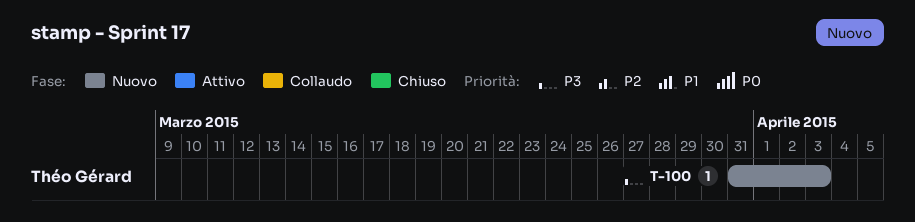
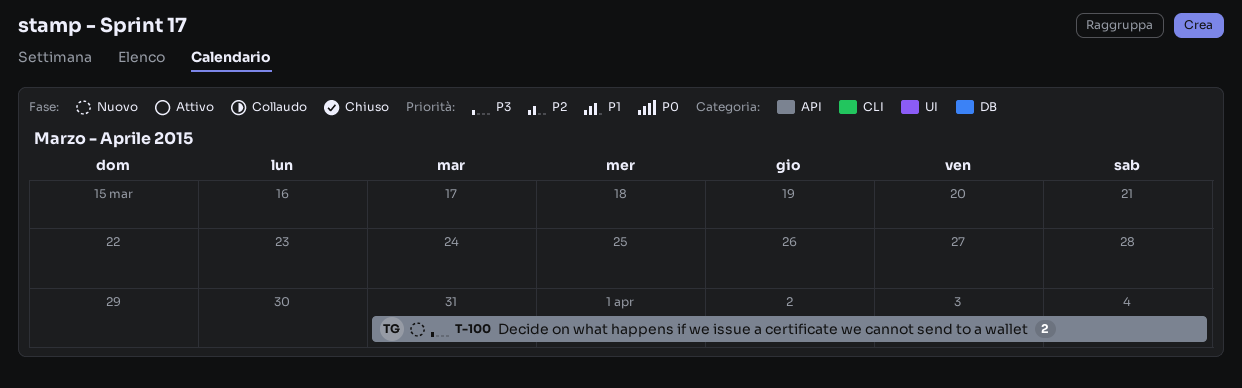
T-100, estimate: 1 -> 2
T-100, due: Apr 3 -> Apr 4

